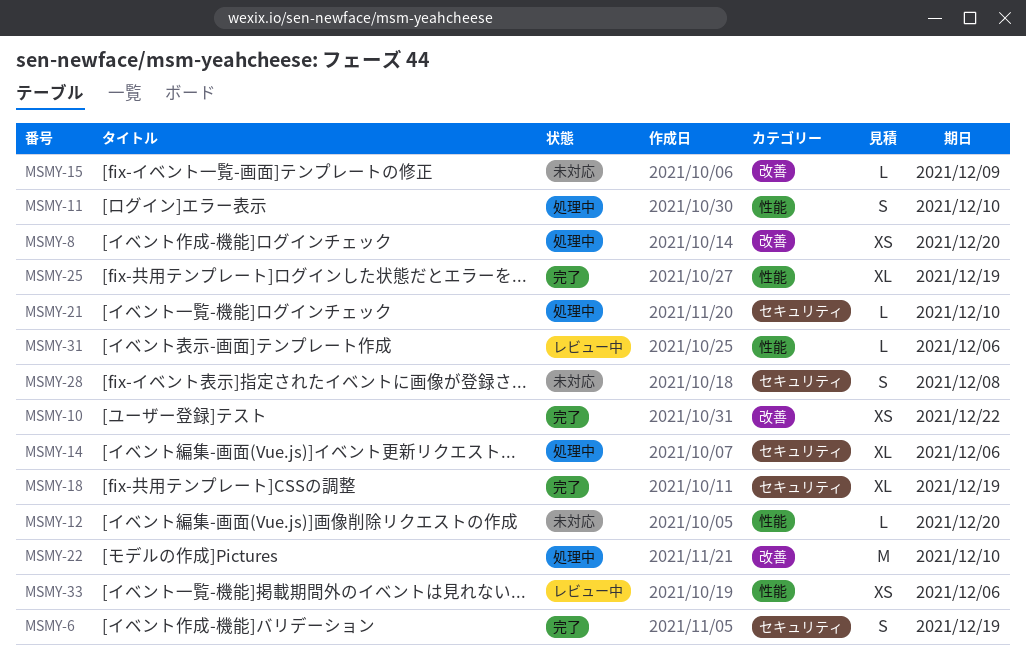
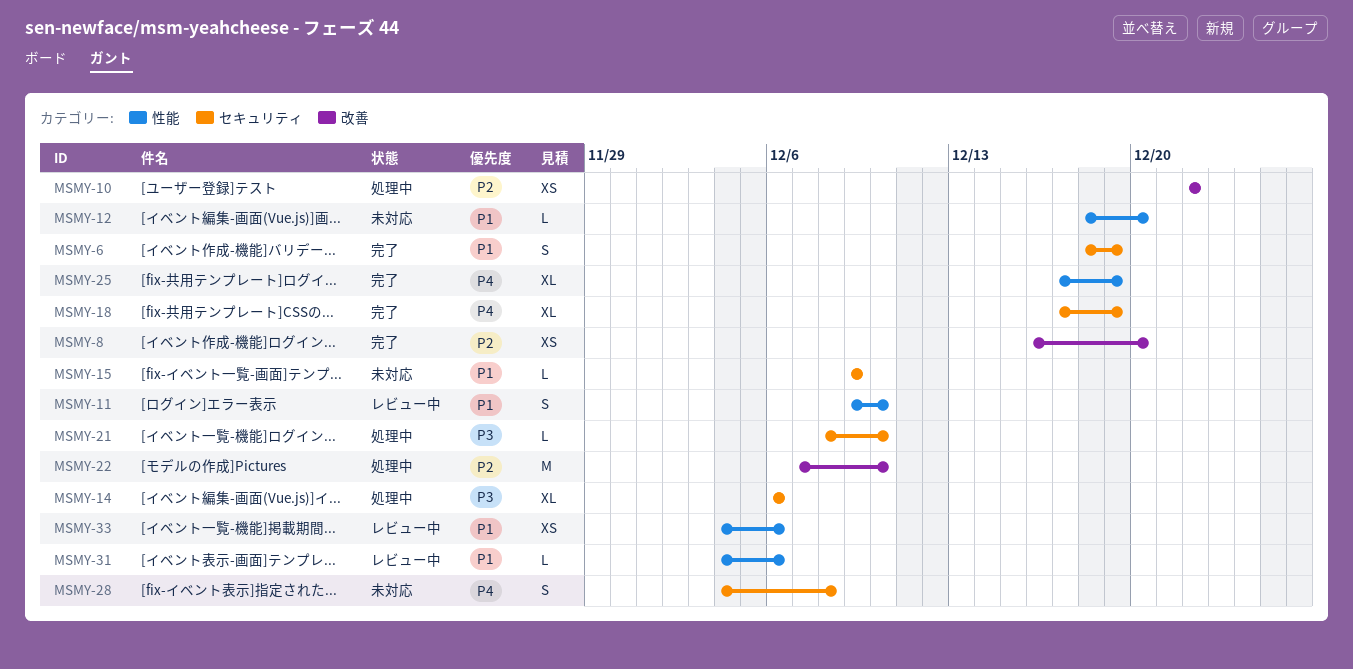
MSMY-8, status: 処理中 -> 完了
MSMY-10, status: 完了 -> 処理中
MSMY-11, status: 処理中 -> レビュー中
MSMY-15, label: 改善 -> セキュリティ

